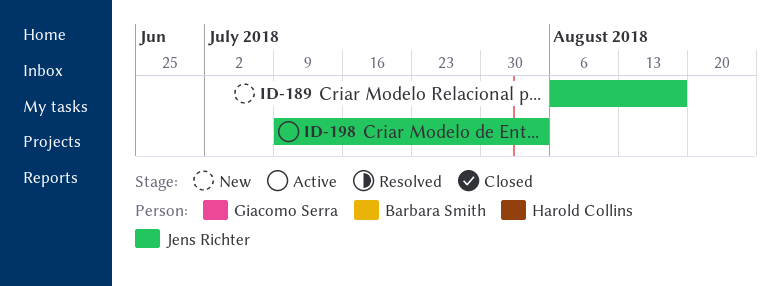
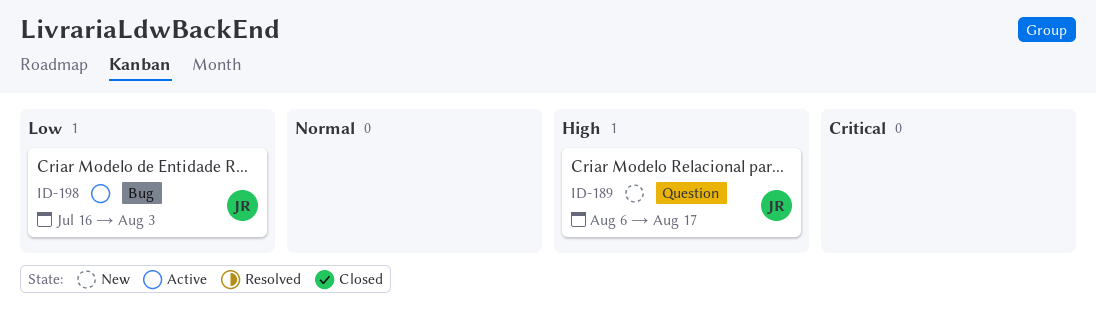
ID-198, start: Jul 9 -> Jul 16

